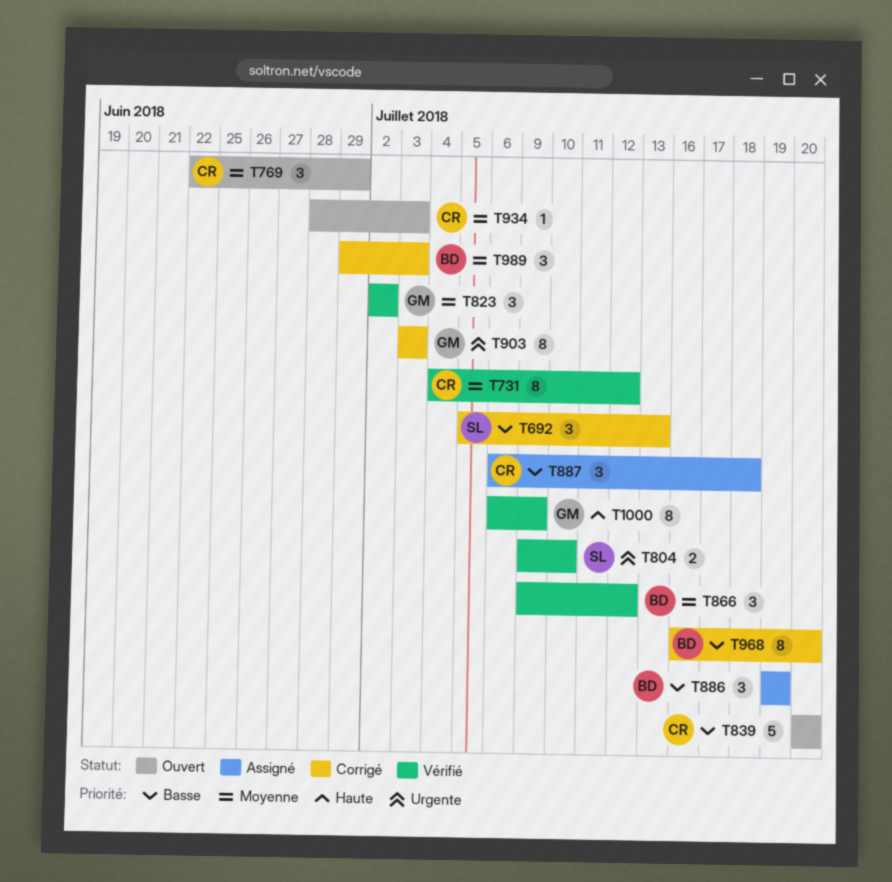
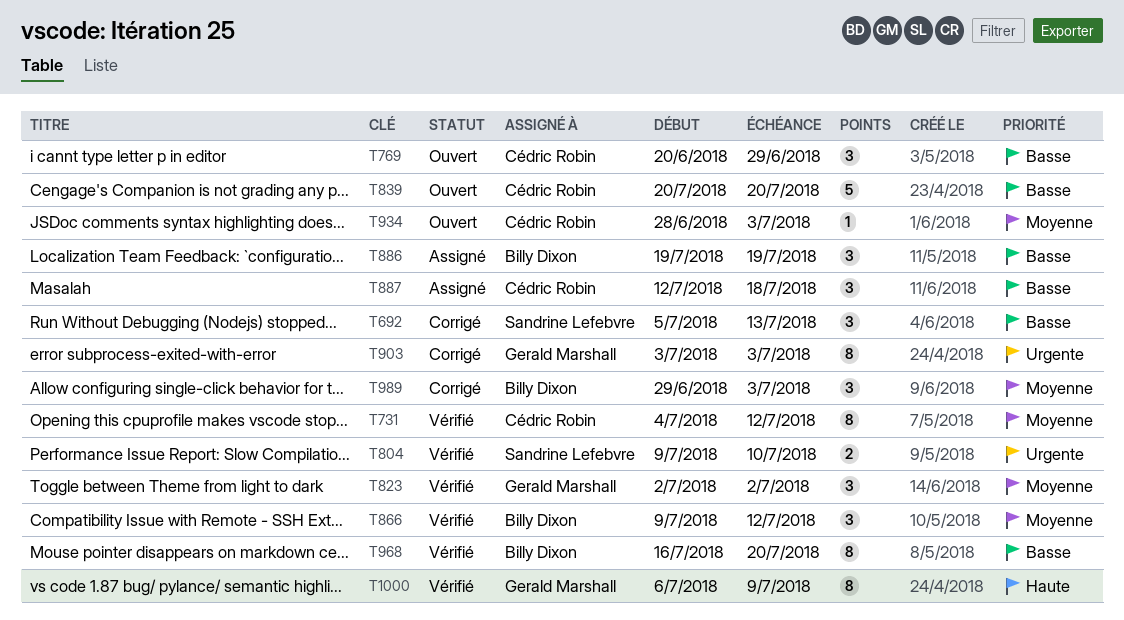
T769, priority: Moyenne -> Basse
T769, start: Jun 22 -> Jun 20
T887, start: Jul 6 -> Jul 12
T968, status: Corrigé -> Vérifié

